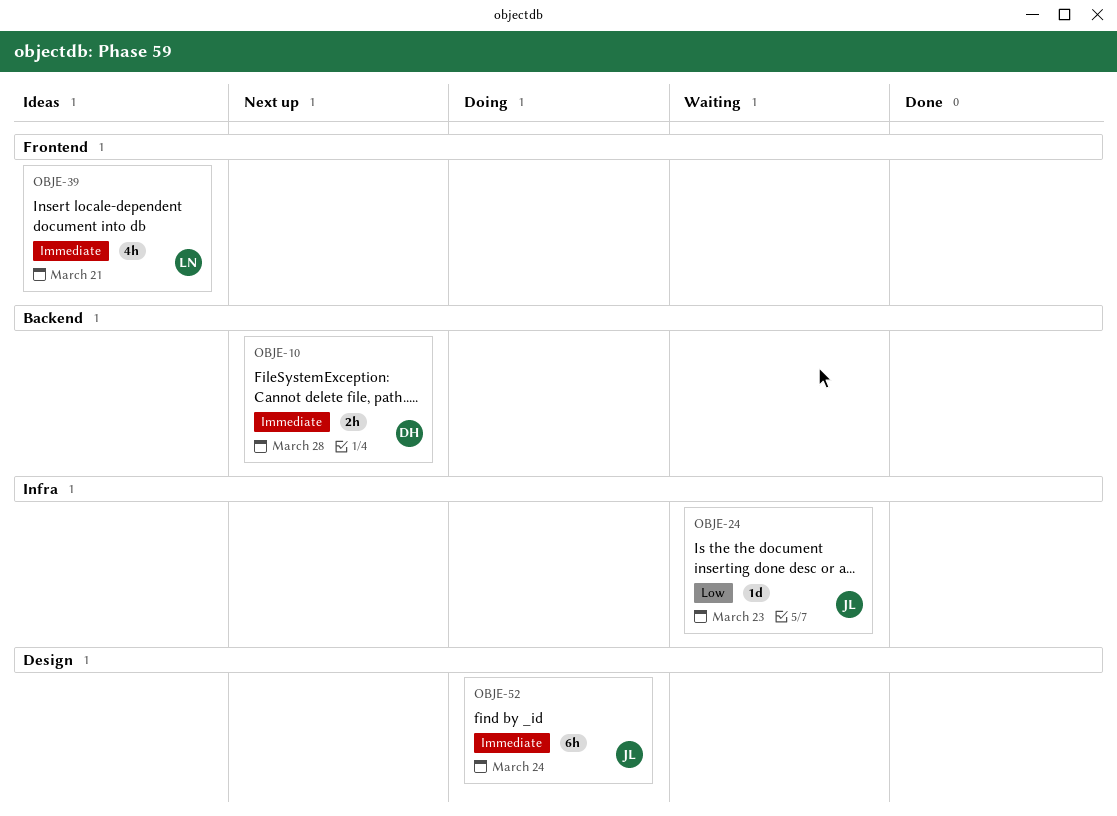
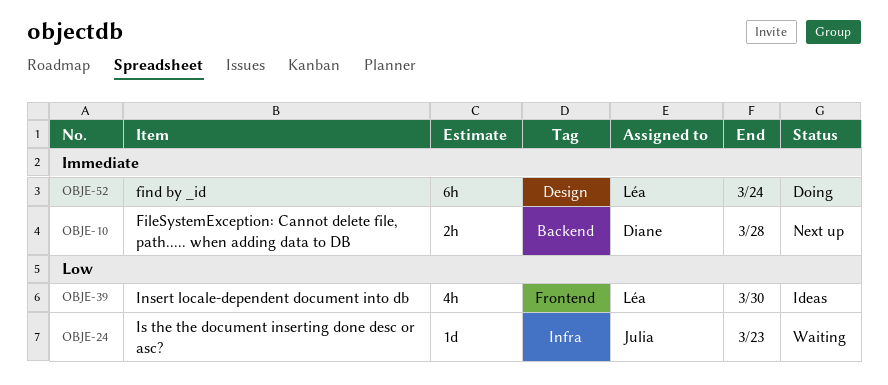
OBJE-39, priority: Immediate -> Low
OBJE-39, due: Mar 21 -> Mar 30
OBJE-52, owner: Julia -> Léa

